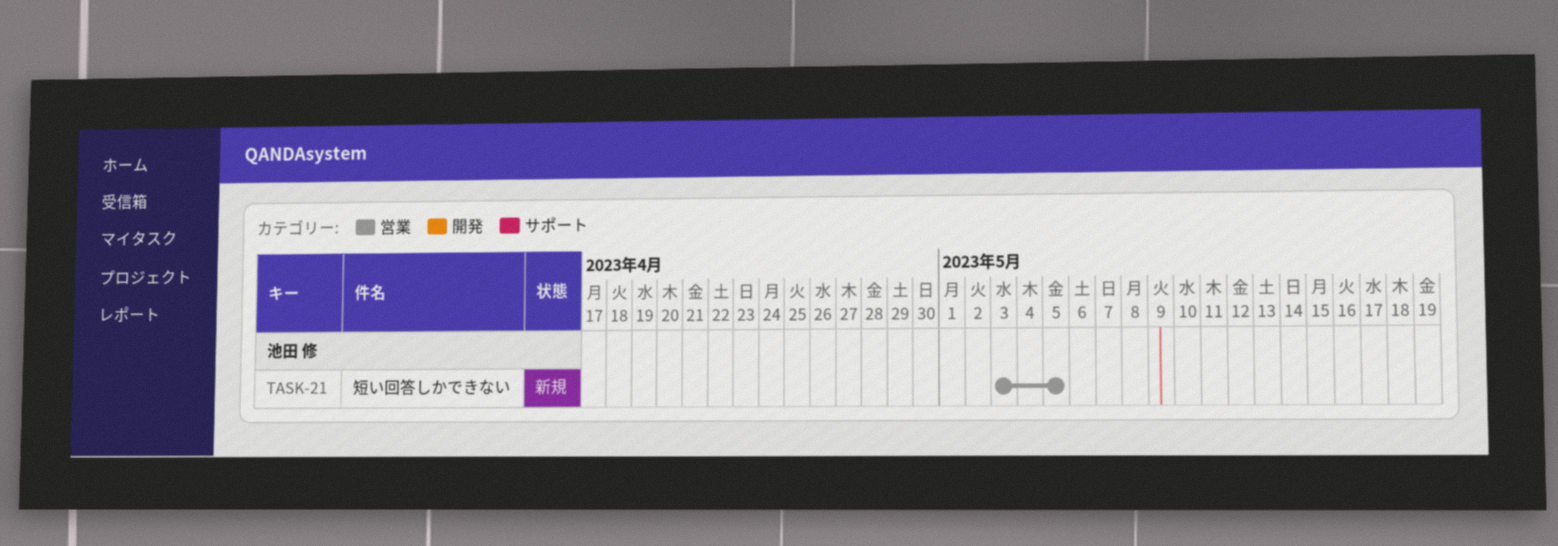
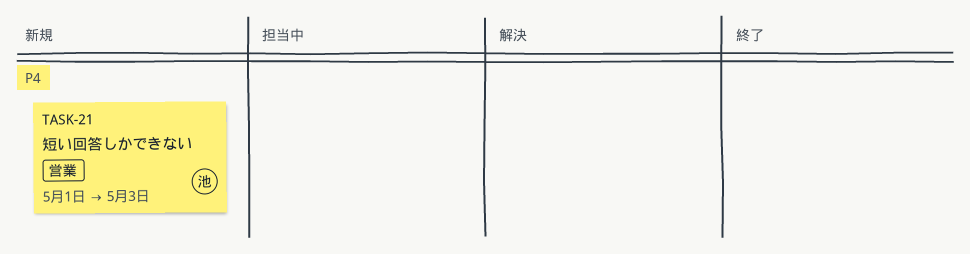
TASK-21, start: May 3 -> May 1
TASK-21, due: May 5 -> May 3

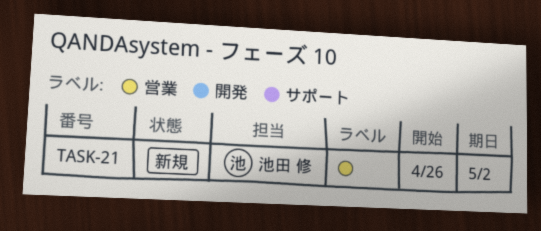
TASK-21, start: May 1 -> Apr 26
TASK-21, due: May 3 -> May 2

